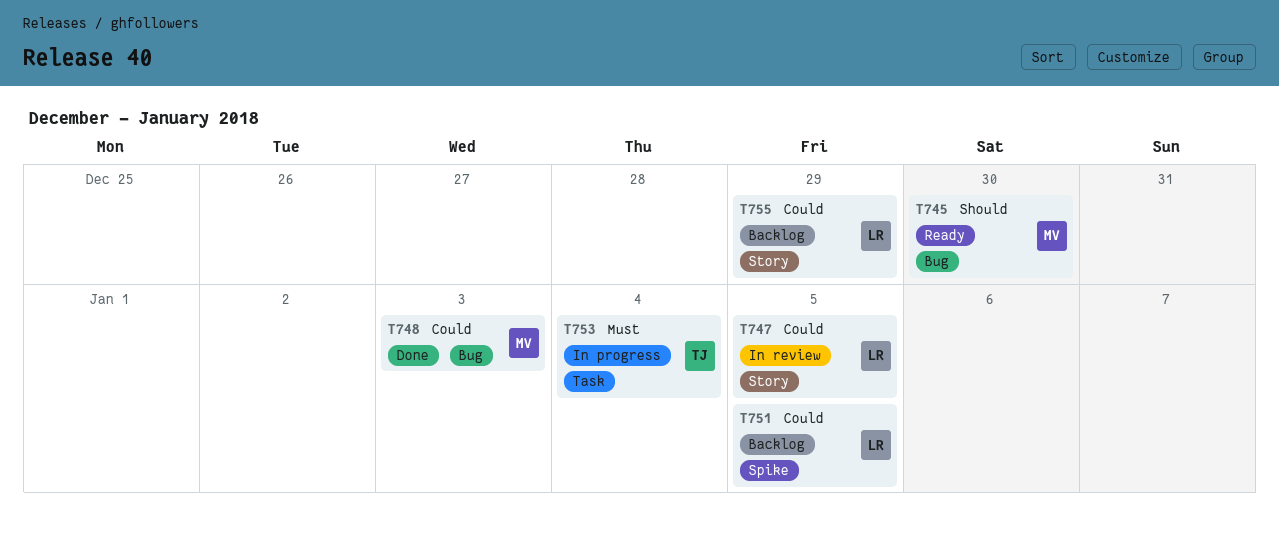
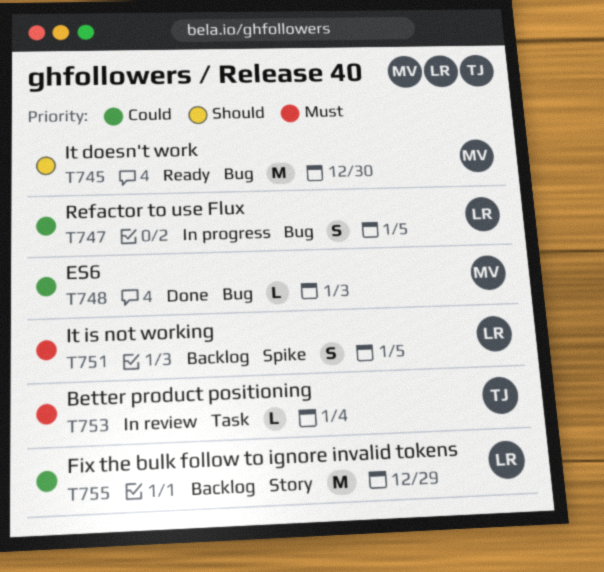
T747, status: In review -> In progress
T747, label: Story -> Bug
T751, priority: Could -> Must
T753, status: In progress -> In review

